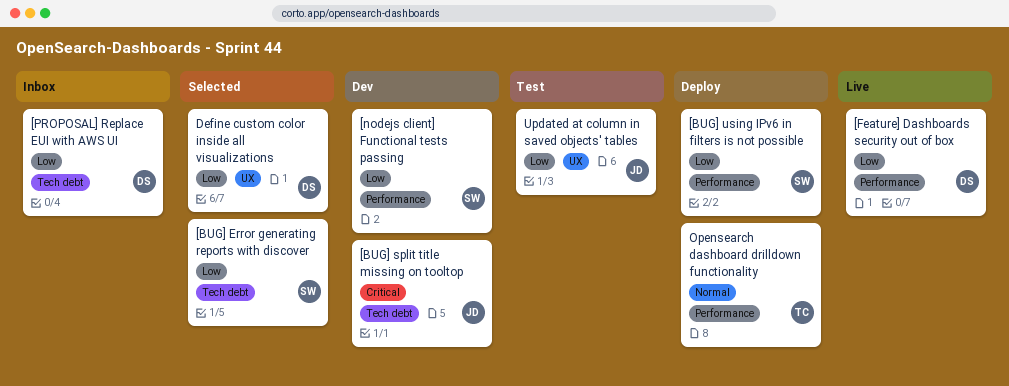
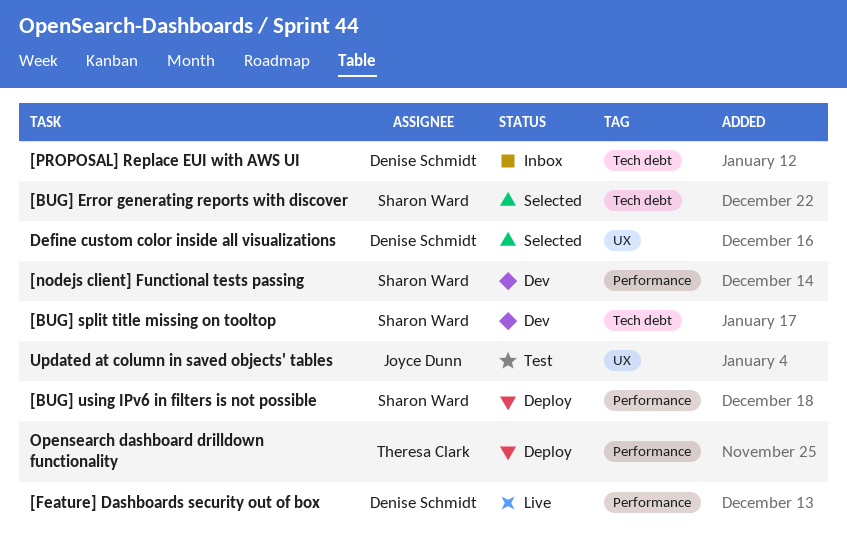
[BUG] split title missing on tooltop, owner: Joyce Dunn -> Sharon Ward

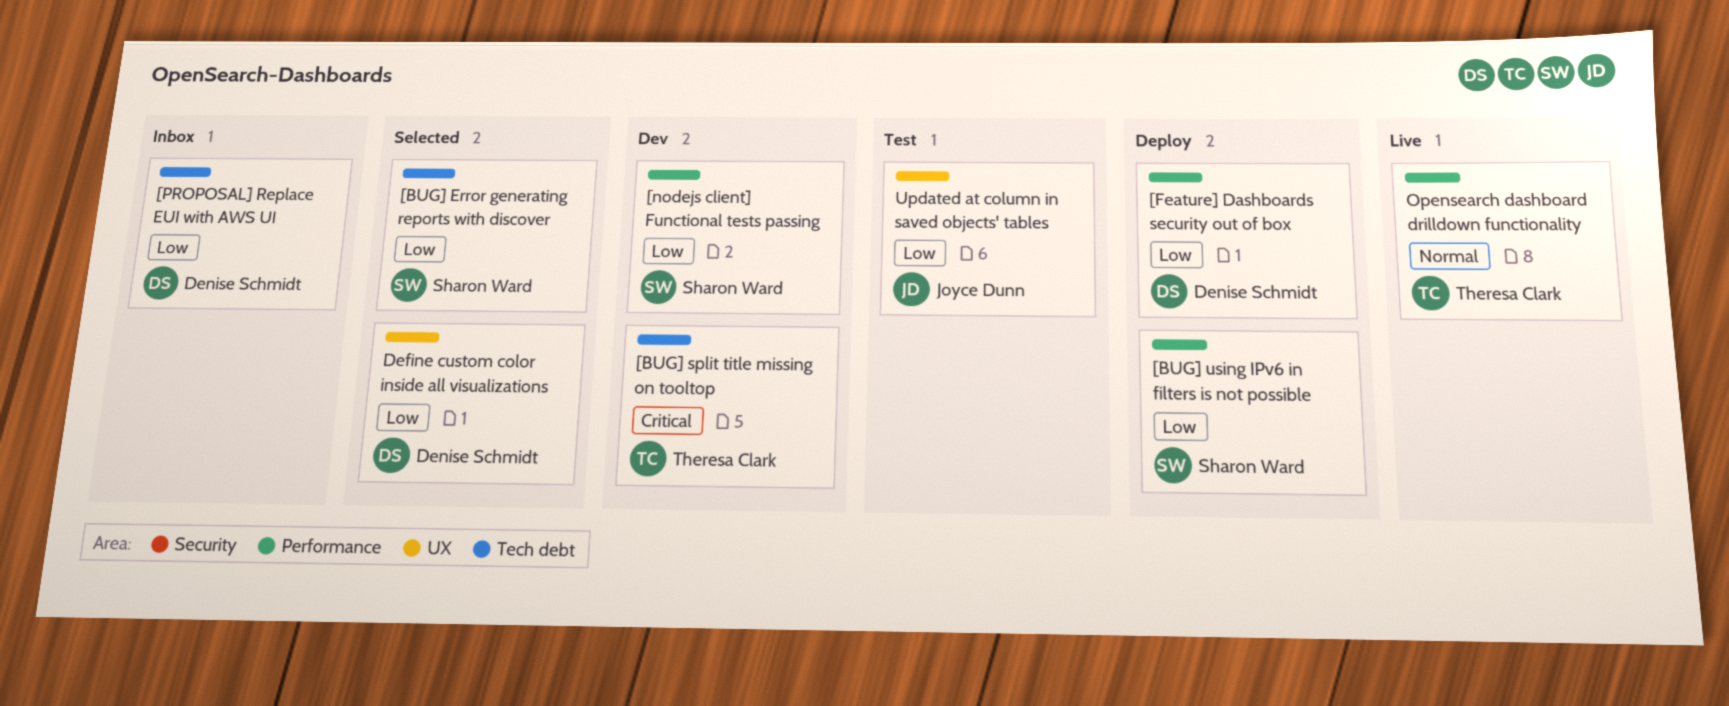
[BUG] split title missing on tooltop, owner: Sharon Ward -> Theresa Clark
[Feature] Dashboards security out of box, status: Live -> Deploy
Opensearch dashboard drilldown functionality, status: Deploy -> Live

